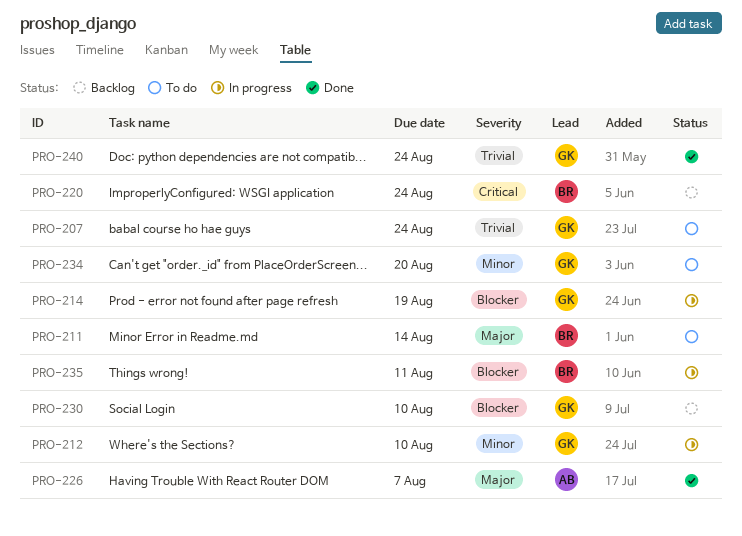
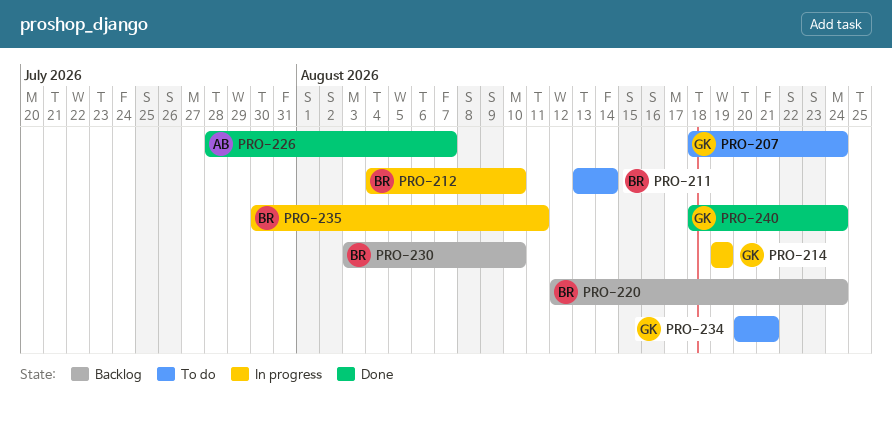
PRO-212, owner: GK -> BR
PRO-230, owner: GK -> BR
PRO-234, due: Aug 20 -> Aug 21

